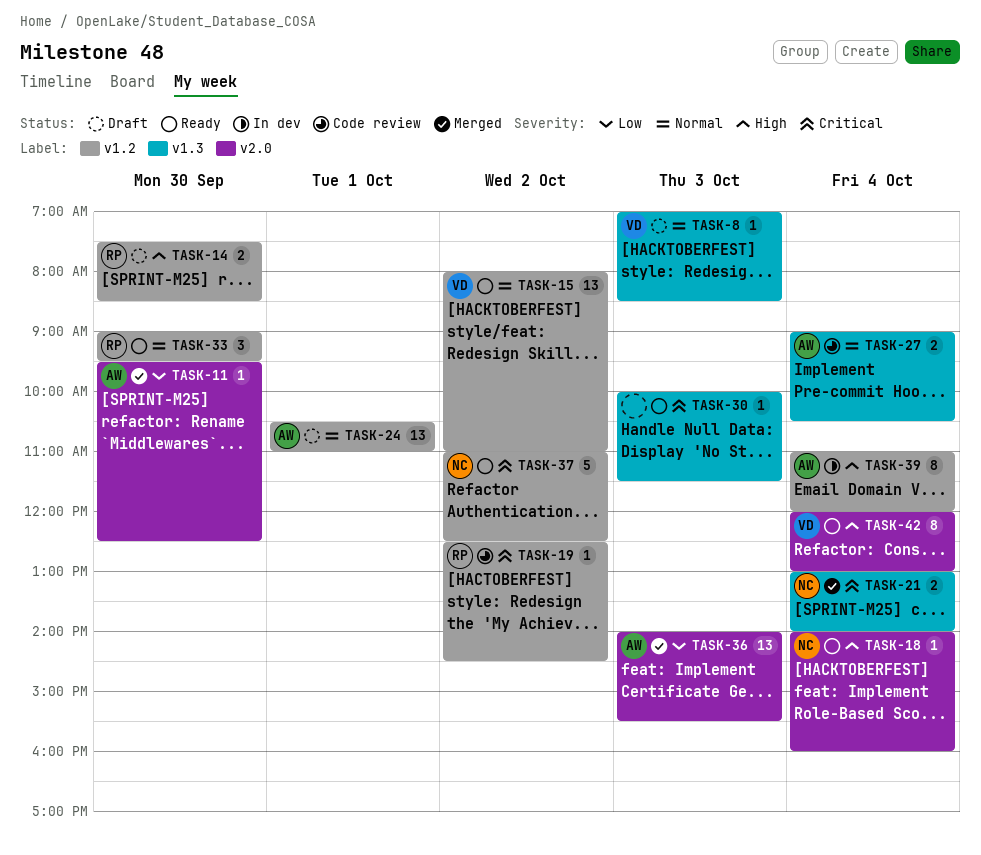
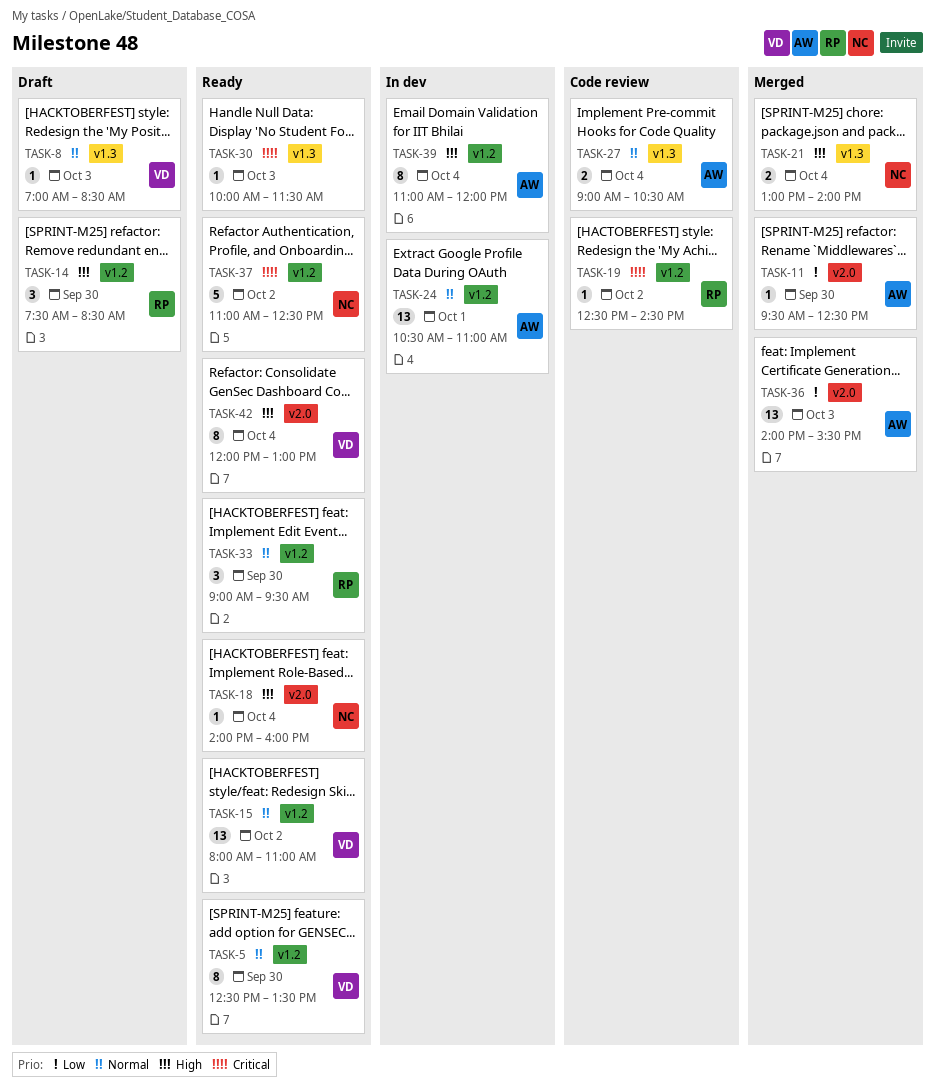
TASK-5: none -> present
TASK-14, estimate: 2 -> 3
TASK-21, priority: Critical -> High
TASK-24, status: Draft -> In dev

